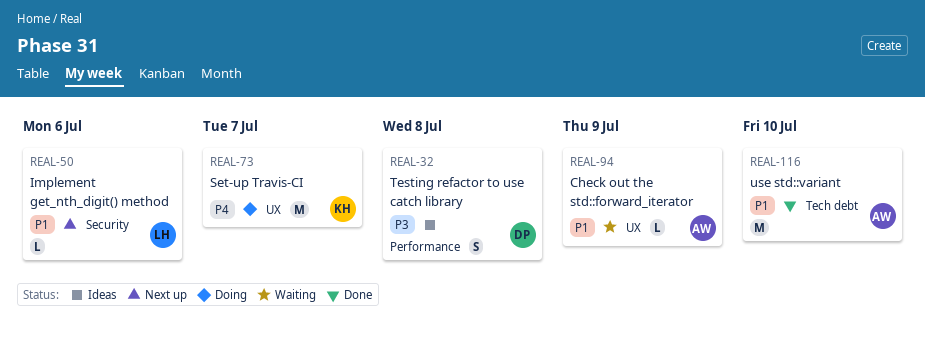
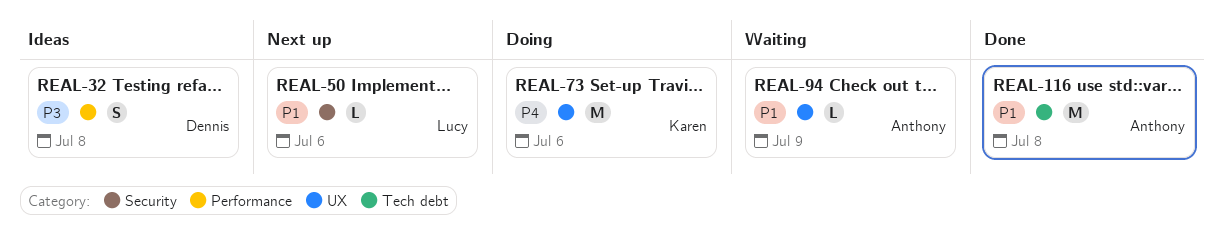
REAL-73, due: Jul 7 -> Jul 6
REAL-116, due: Jul 10 -> Jul 8

